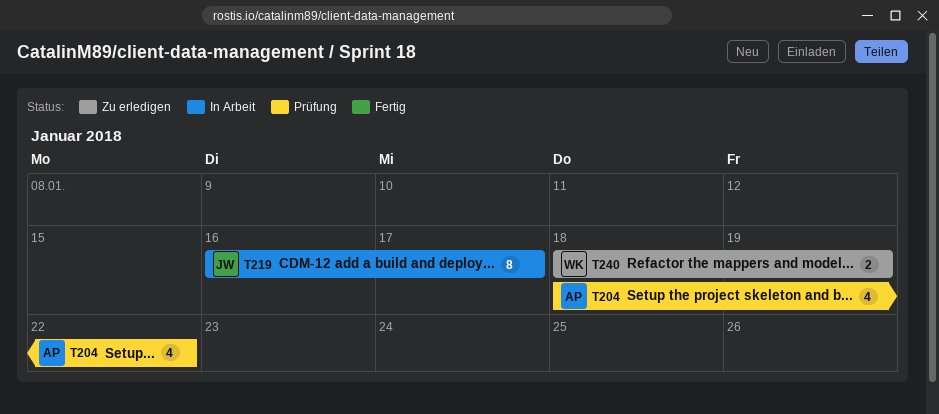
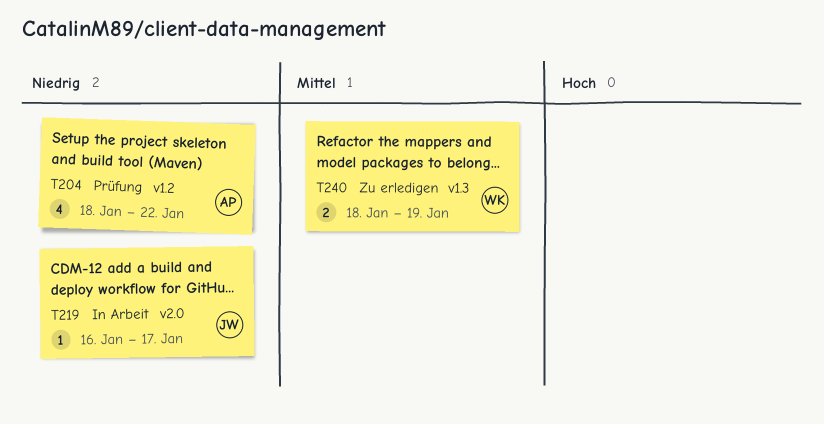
T219, estimate: 8 -> 1

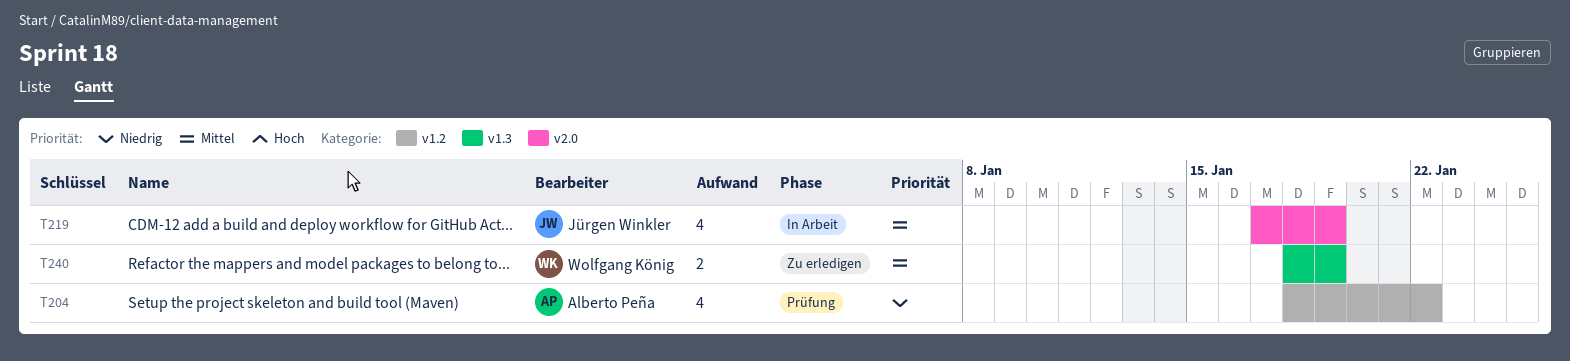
T219, priority: Niedrig -> Mittel
T219, estimate: 1 -> 4
T219, start: Jan 16 -> Jan 17
T219, due: Jan 17 -> Jan 19

